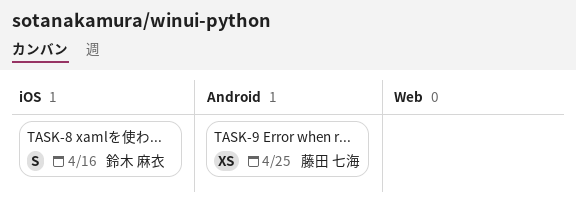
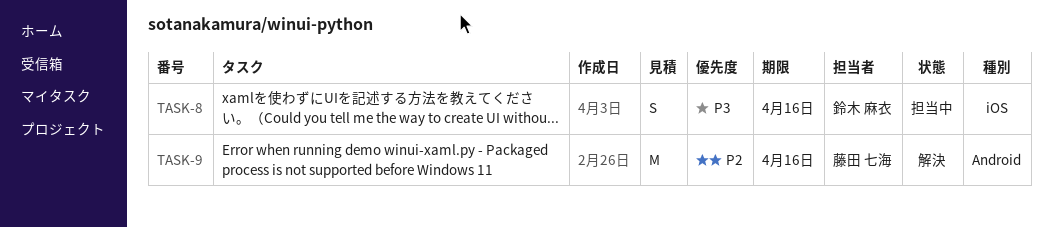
TASK-9, estimate: XS -> M
TASK-9, due: Apr 25 -> Apr 16

